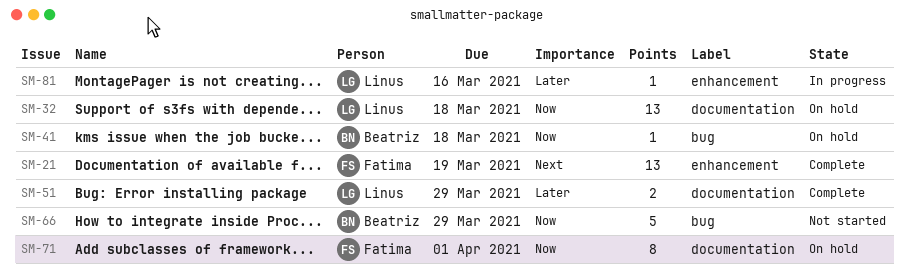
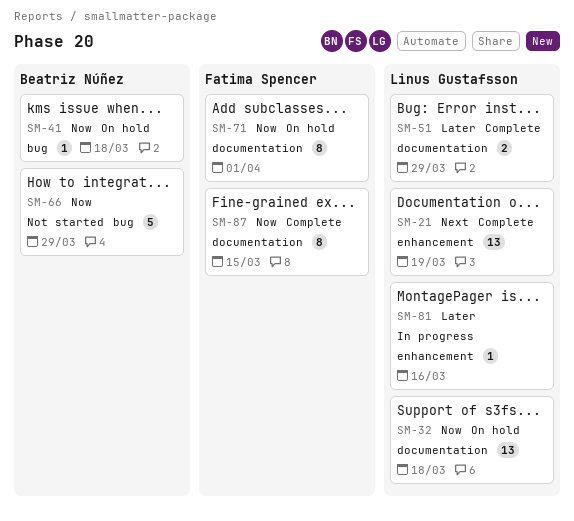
SM-21, owner: Fatima Spencer -> Linus Gustafsson
SM-87: none -> present

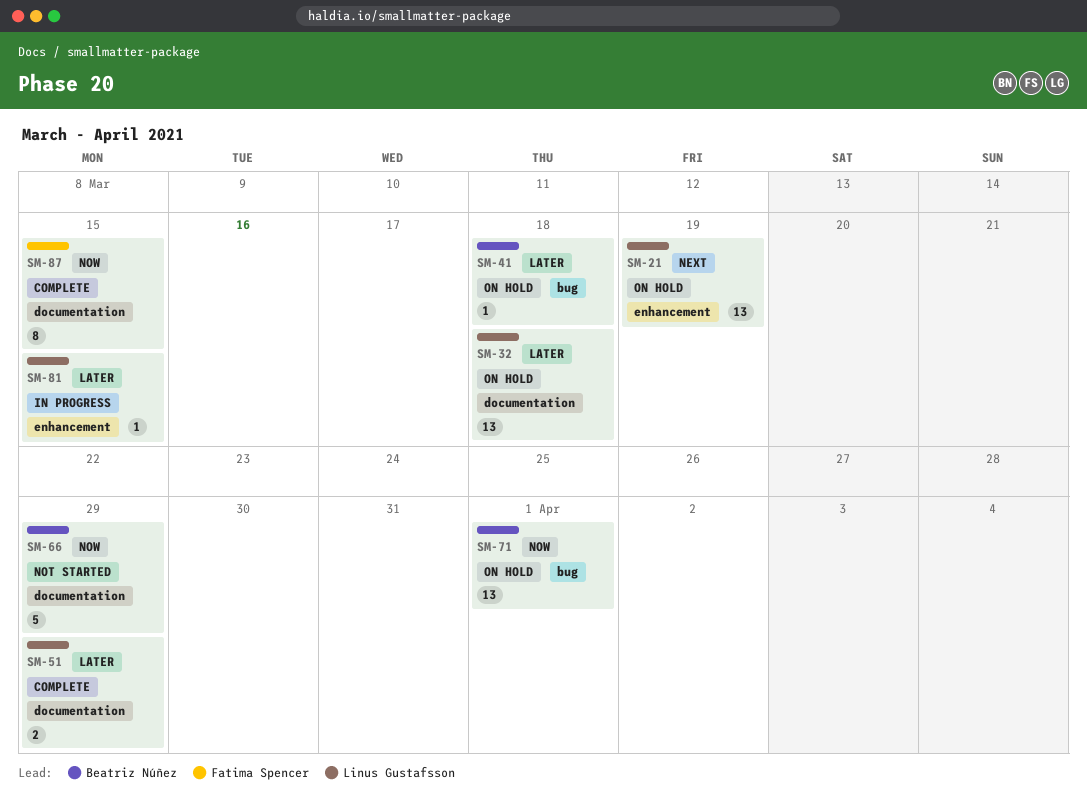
SM-21, status: Complete -> On hold
SM-32, priority: Now -> Later
SM-41, priority: Now -> Later
SM-66, label: bug -> documentation
SM-71, owner: Fatima Spencer -> Beatriz Núñez
SM-71, label: documentation -> bug
SM-71, estimate: 8 -> 13
SM-81, due: Mar 16 -> Mar 15

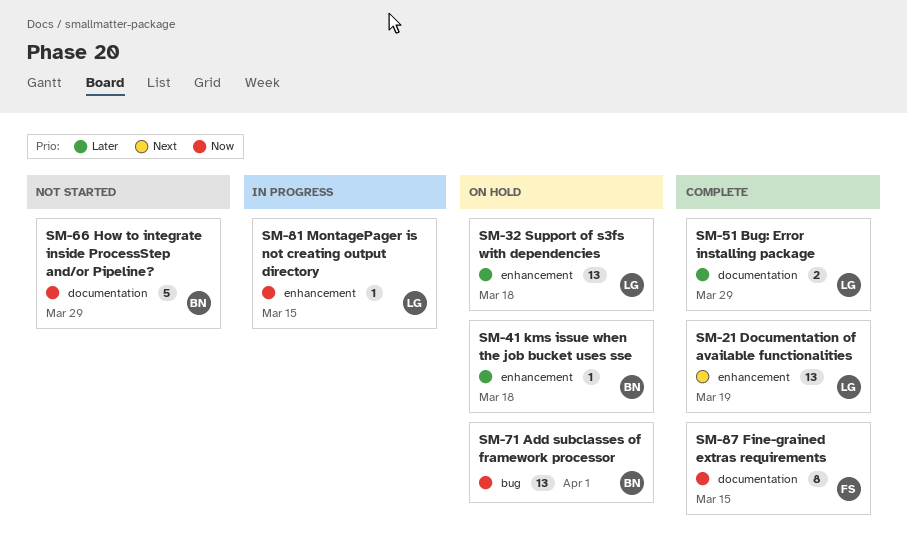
SM-21, status: On hold -> Complete
SM-32, label: documentation -> enhancement
SM-41, label: bug -> enhancement
SM-81, priority: Later -> Now

